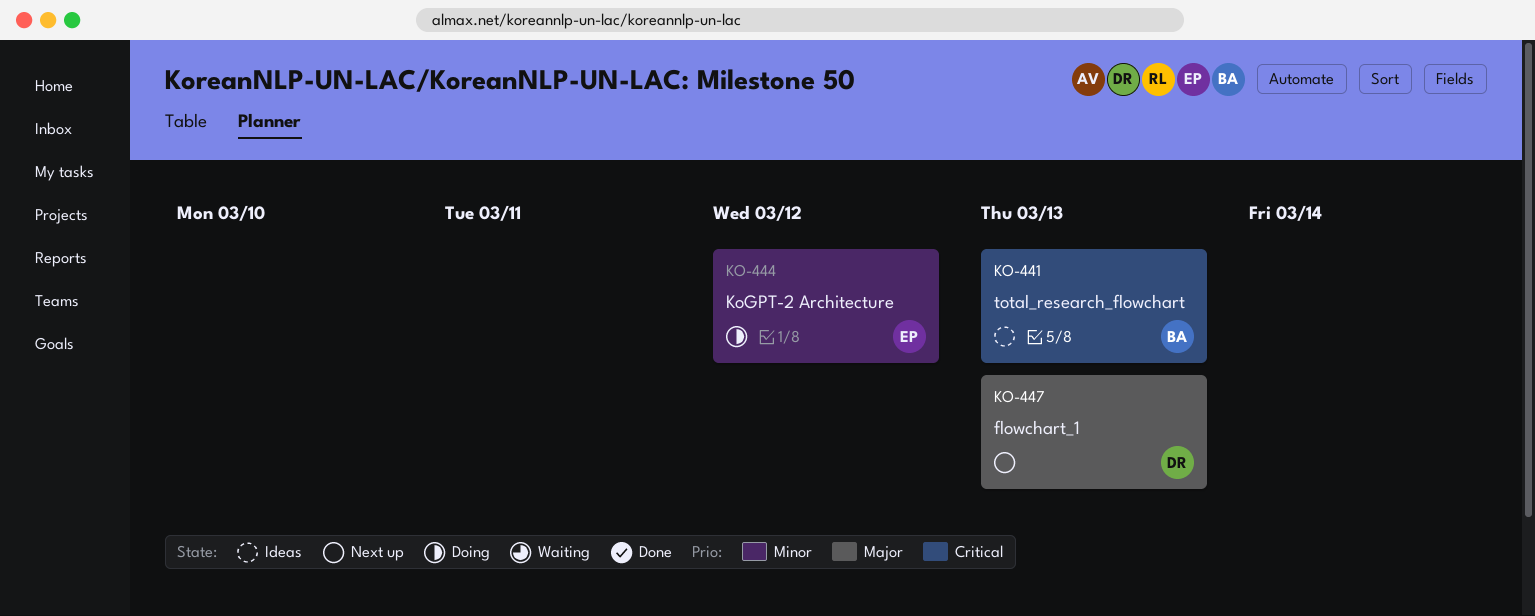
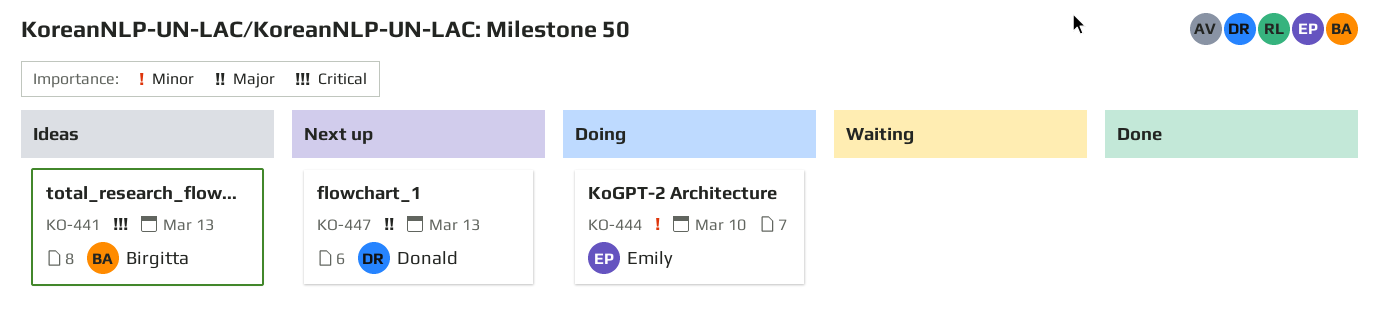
KO-444, due: Mar 12 -> Mar 10

